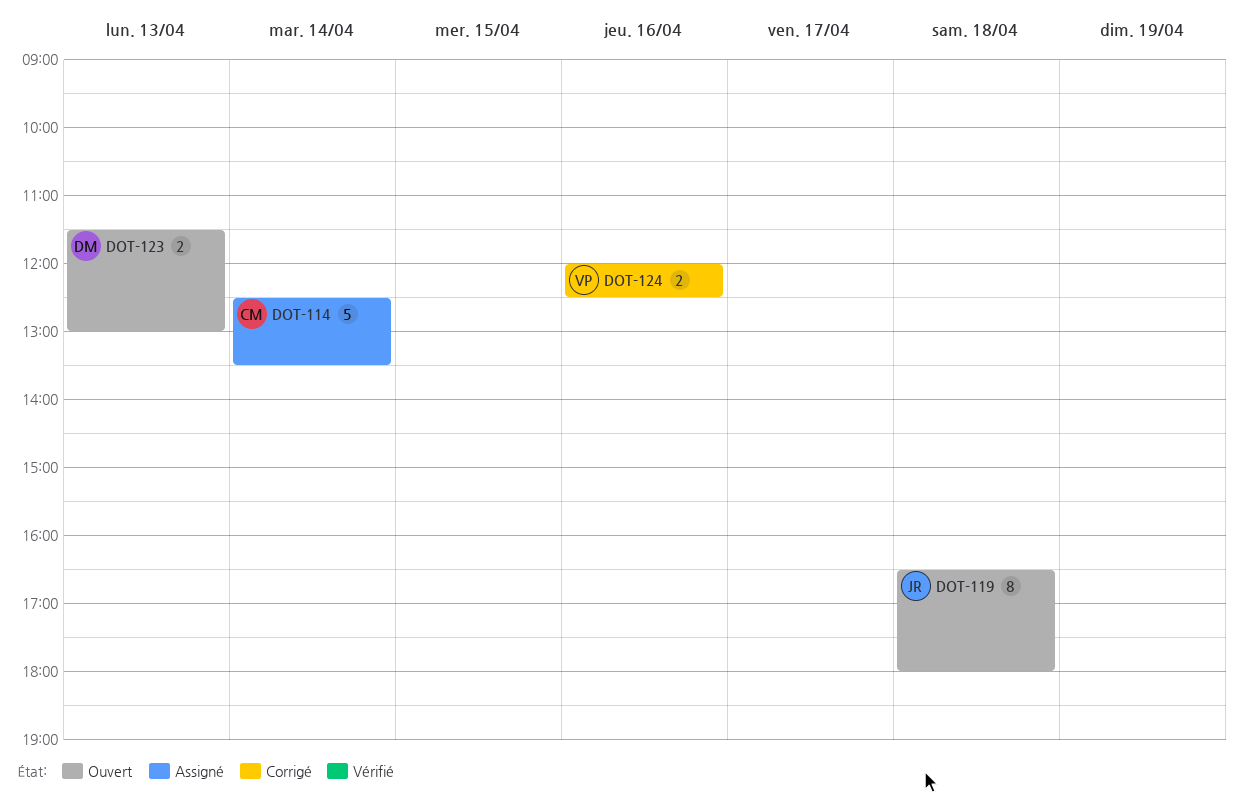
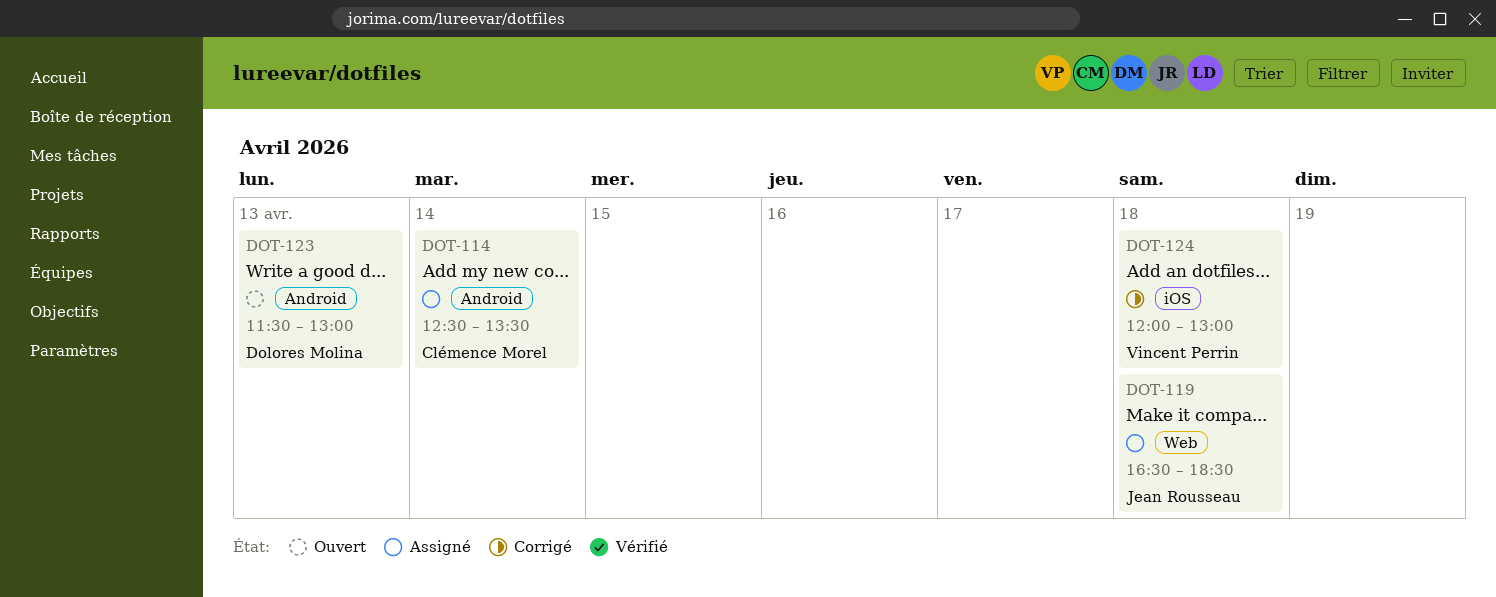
DOT-119, status: Ouvert -> Assigné
DOT-119, ends: 18:00 -> 18:30
DOT-124, day: Apr 16 -> Apr 18
DOT-124, ends: 12:30 -> 13:00

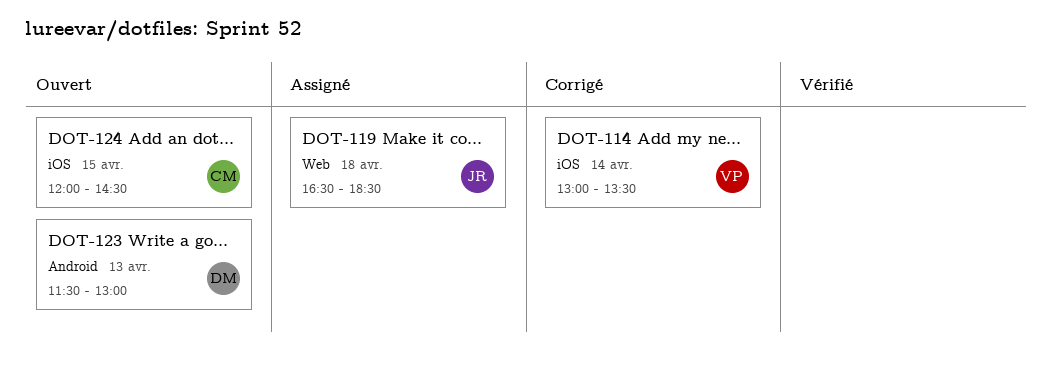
DOT-114, status: Assigné -> Corrigé
DOT-114, owner: Clémence Morel -> Vincent Perrin
DOT-114, label: Android -> iOS
DOT-114, begins: 12:30 -> 13:00
DOT-124, status: Corrigé -> Ouvert
DOT-124, owner: Vincent Perrin -> Clémence Morel
DOT-124, day: Apr 18 -> Apr 15
DOT-124, ends: 13:00 -> 14:30

